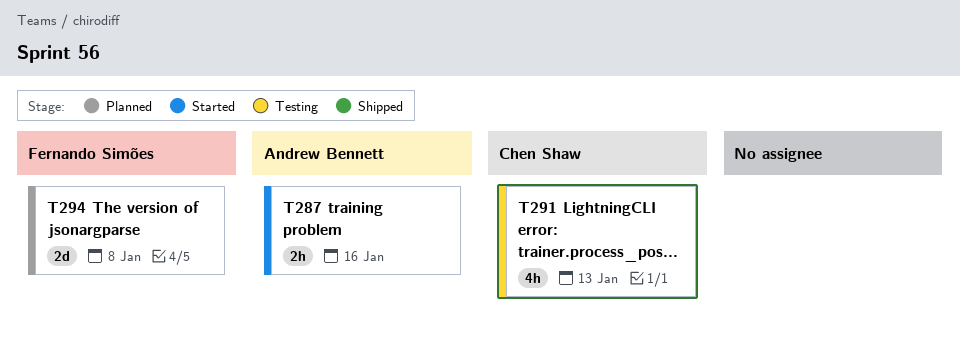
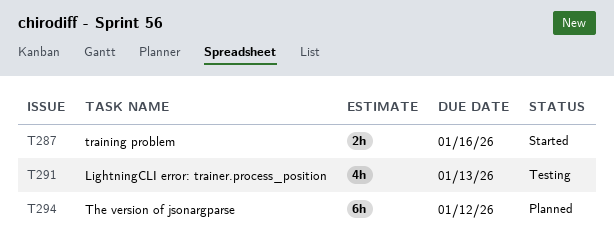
T294, estimate: 2d -> 6h
T294, due: Jan 8 -> Jan 12

